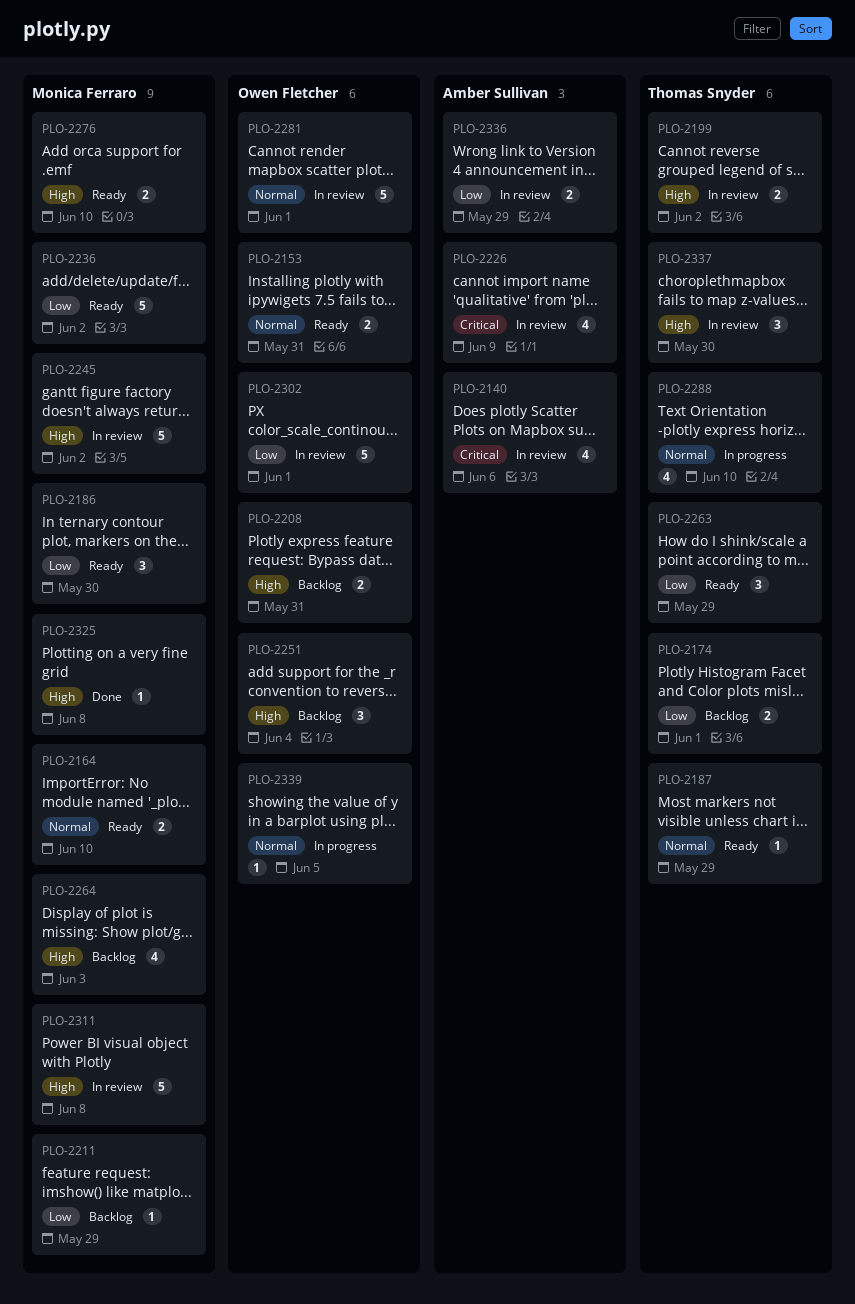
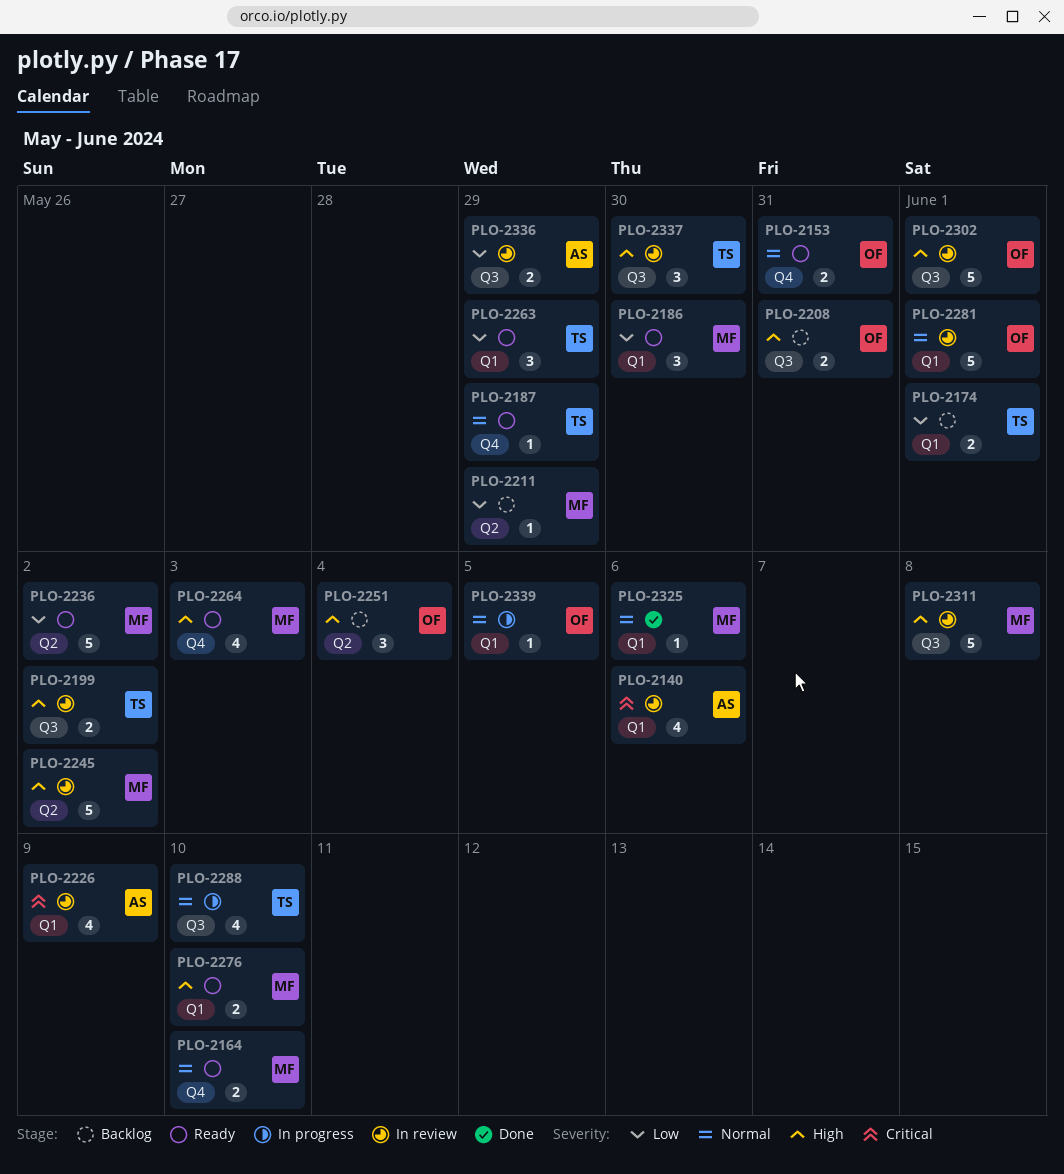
PLO-2264, status: Backlog -> Ready
PLO-2302, priority: Low -> High
PLO-2325, priority: High -> Normal
PLO-2325, due: Jun 8 -> Jun 6

